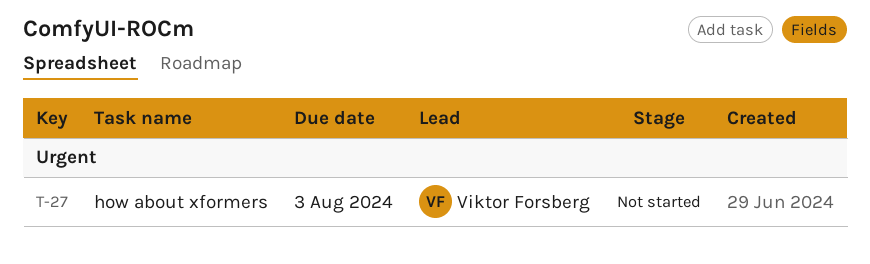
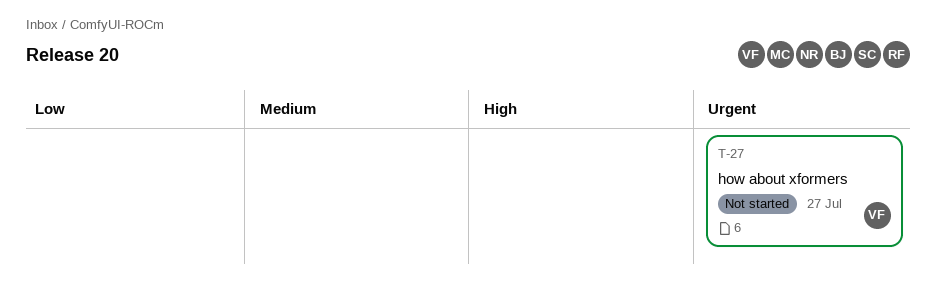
T-27, due: Aug 3 -> Jul 27

